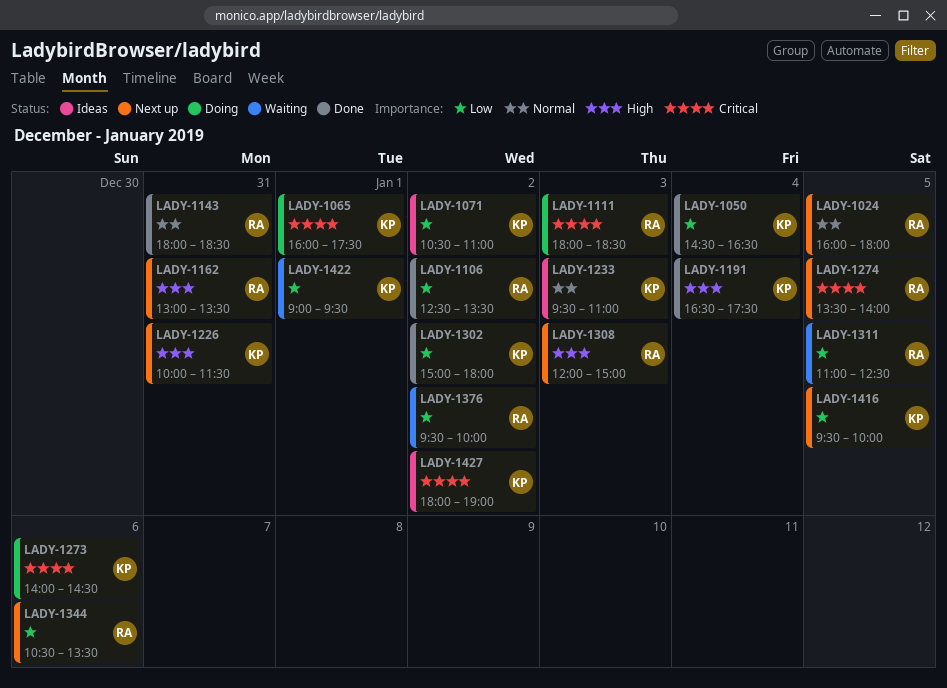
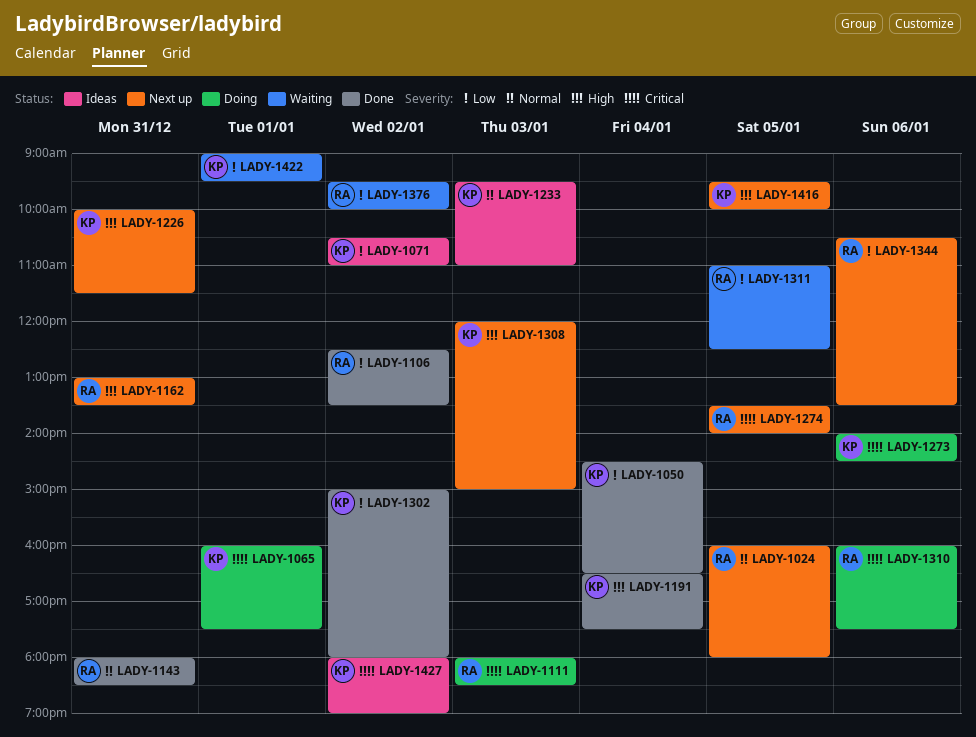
LADY-1308, owner: RA -> KP
LADY-1310: none -> present
LADY-1416, priority: Low -> High

